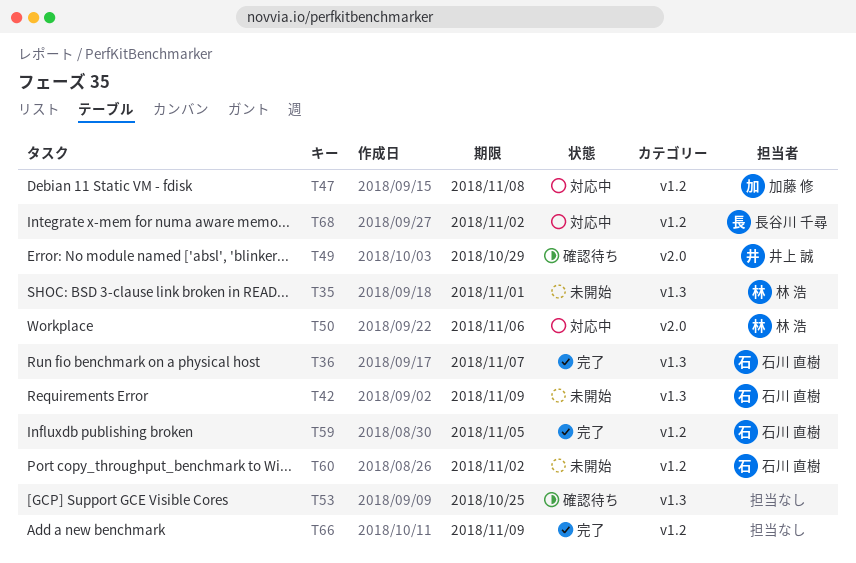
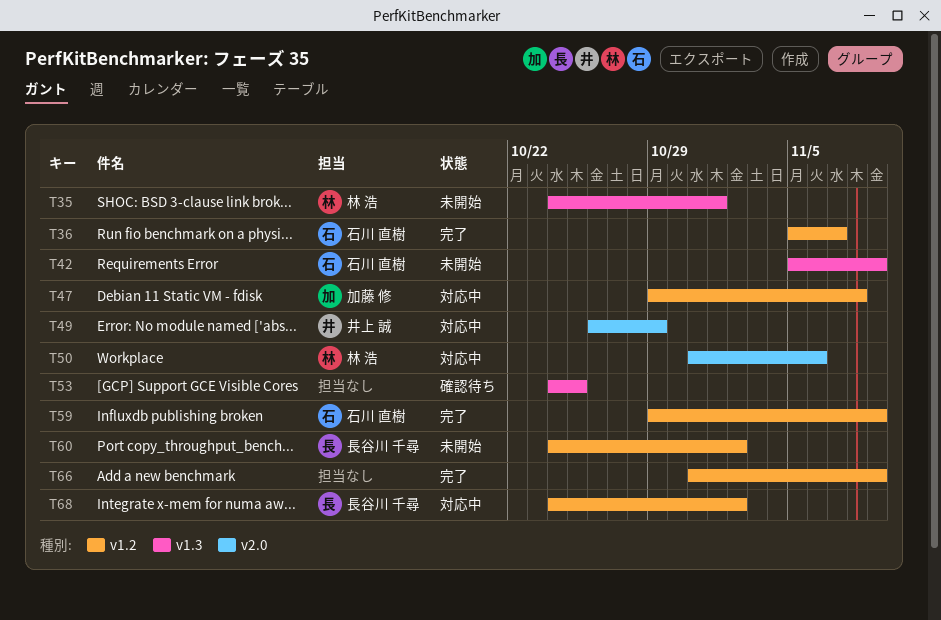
T36, label: v1.3 -> v1.2
T49, status: 確認待ち -> 対応中
T59, due: Nov 5 -> Nov 9
T60, owner: 石川 直樹 -> 長谷川 千尋

